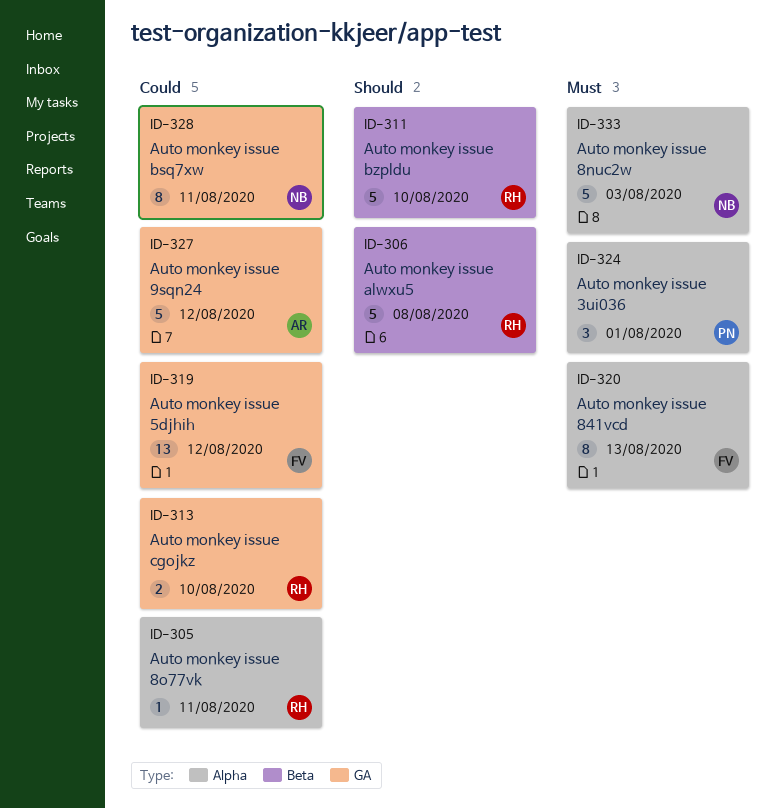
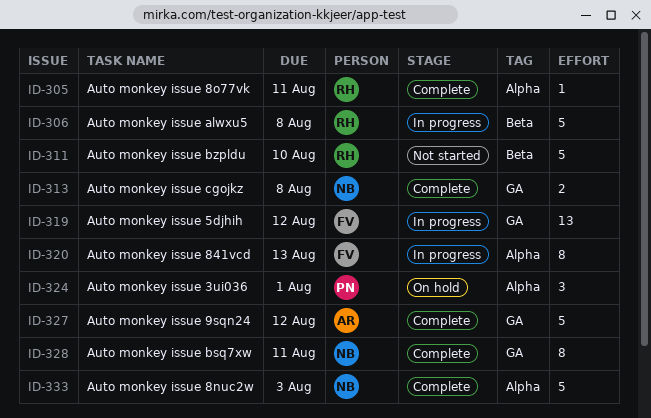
ID-313, owner: RH -> NB
ID-313, due: Aug 10 -> Aug 8

